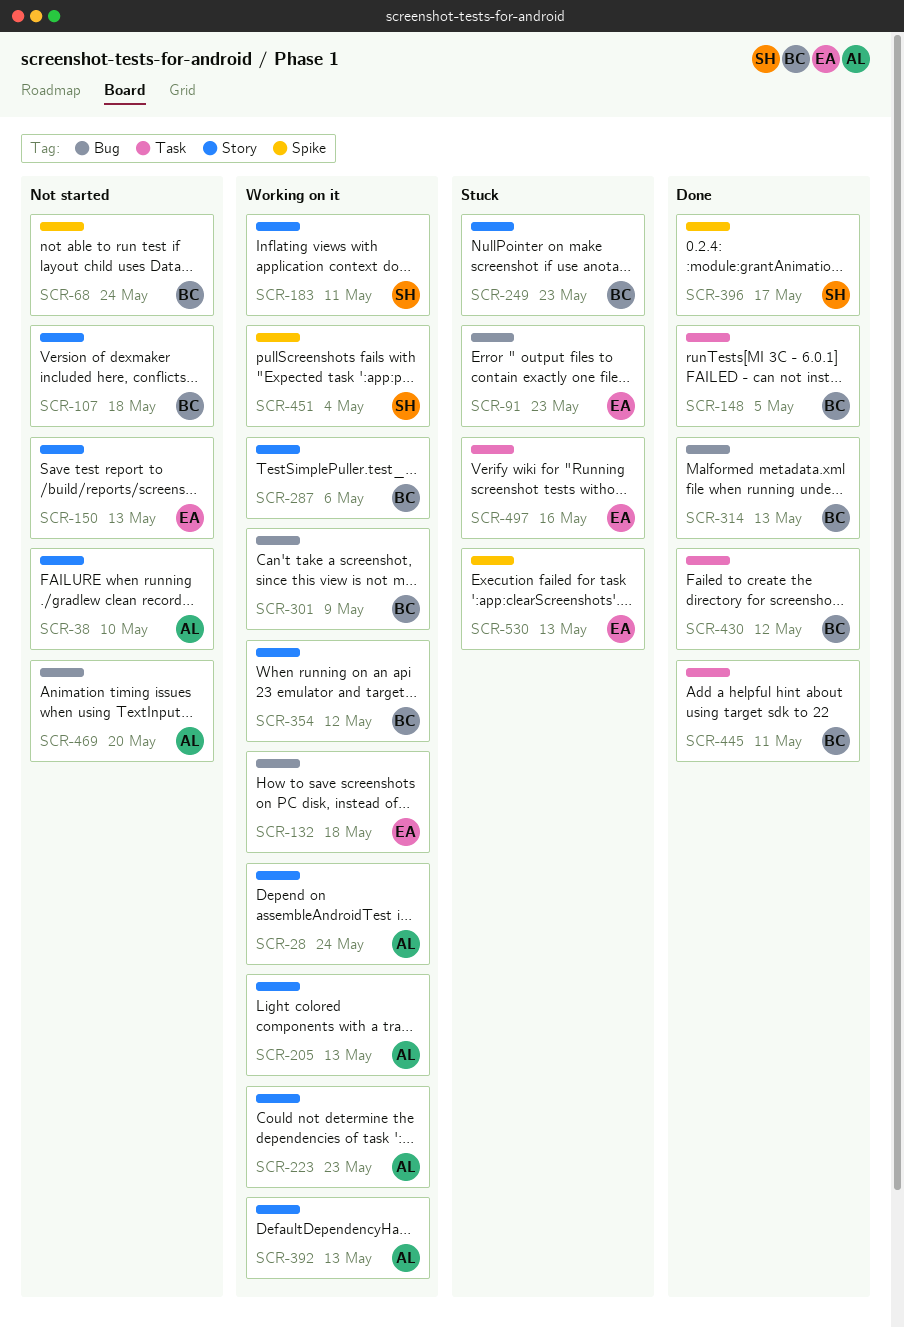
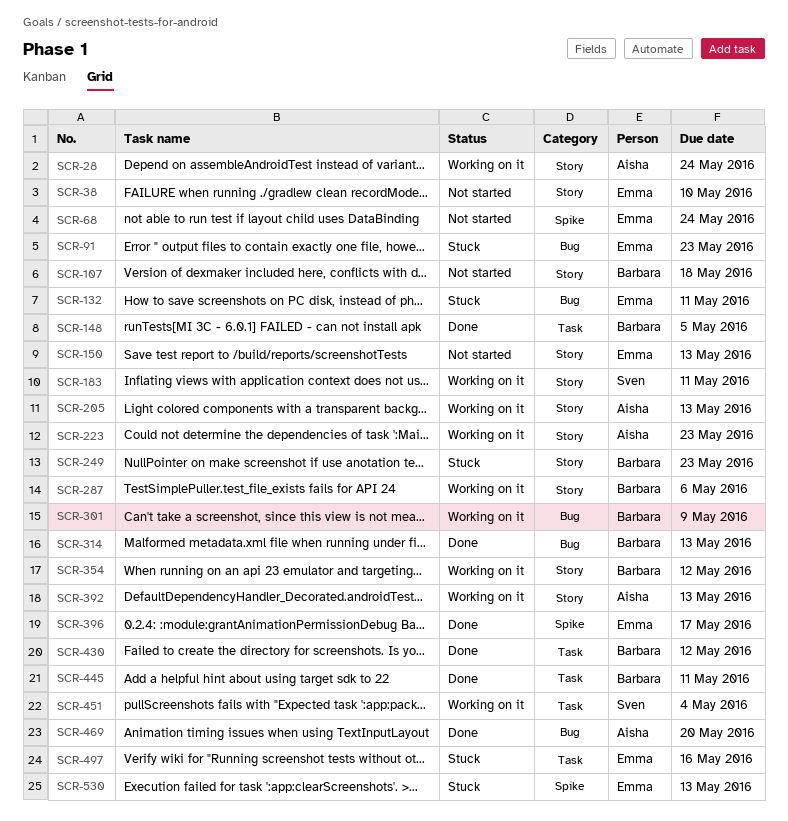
SCR-38, owner: Aisha -> Emma
SCR-68, owner: Barbara -> Emma
SCR-132, status: Working on it -> Stuck
SCR-132, due: May 18 -> May 11
SCR-396, owner: Sven -> Emma
SCR-451, label: Spike -> Task
SCR-469, status: Not started -> Done

